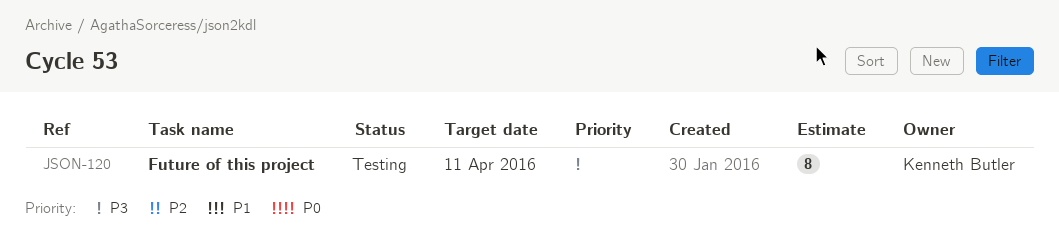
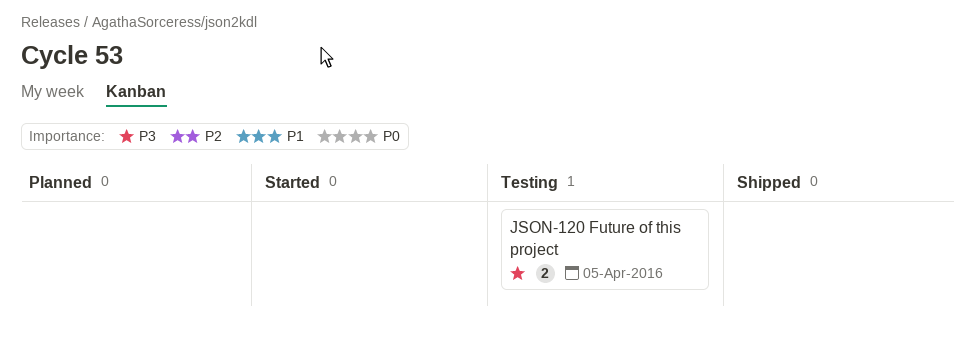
JSON-120, estimate: 8 -> 2
JSON-120, due: Apr 11 -> Apr 5

